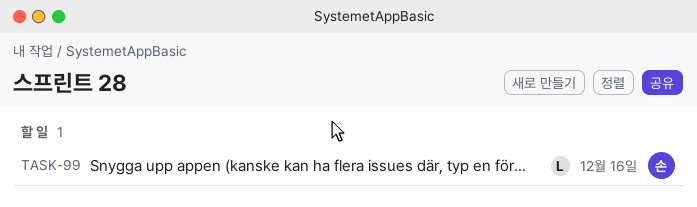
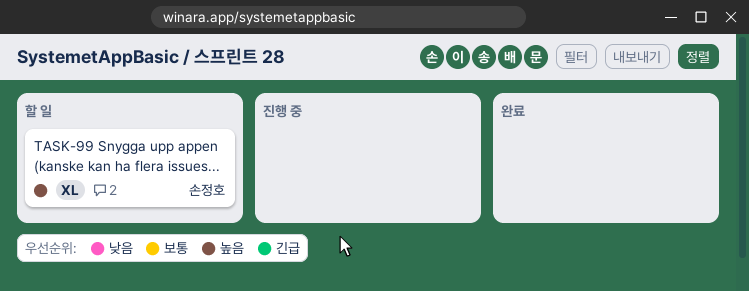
TASK-99, estimate: L -> XL

